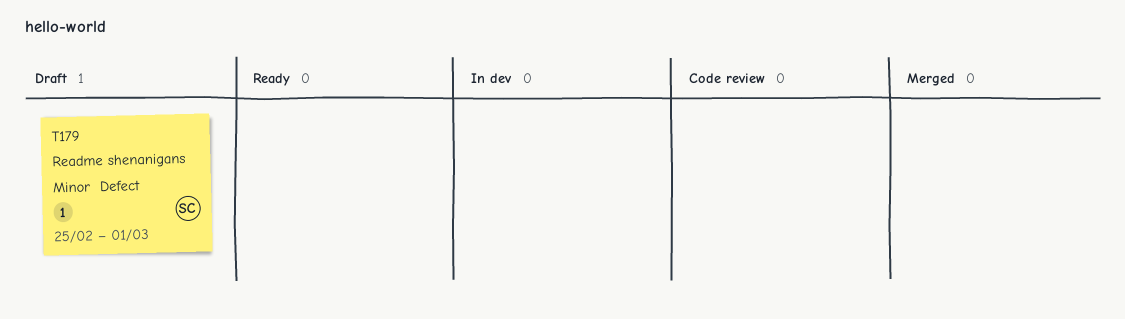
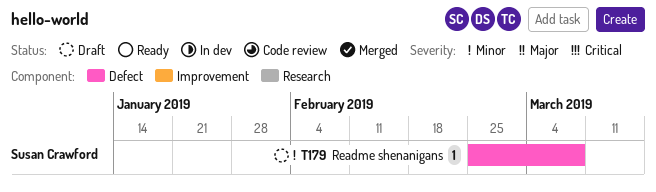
T179, due: Mar 1 -> Mar 8

